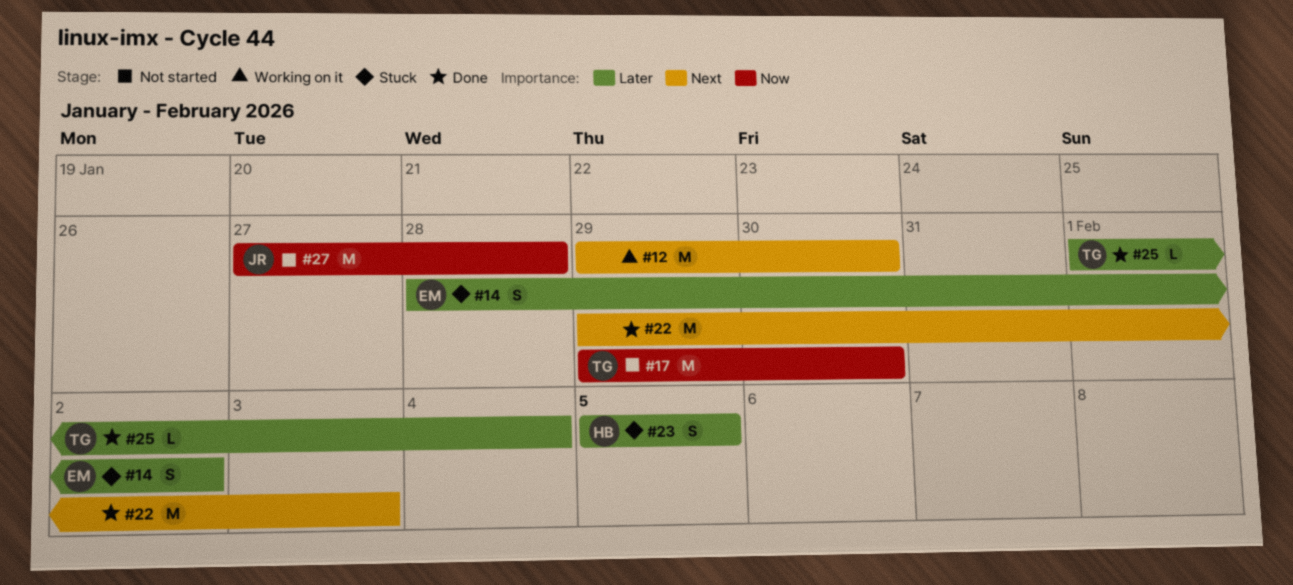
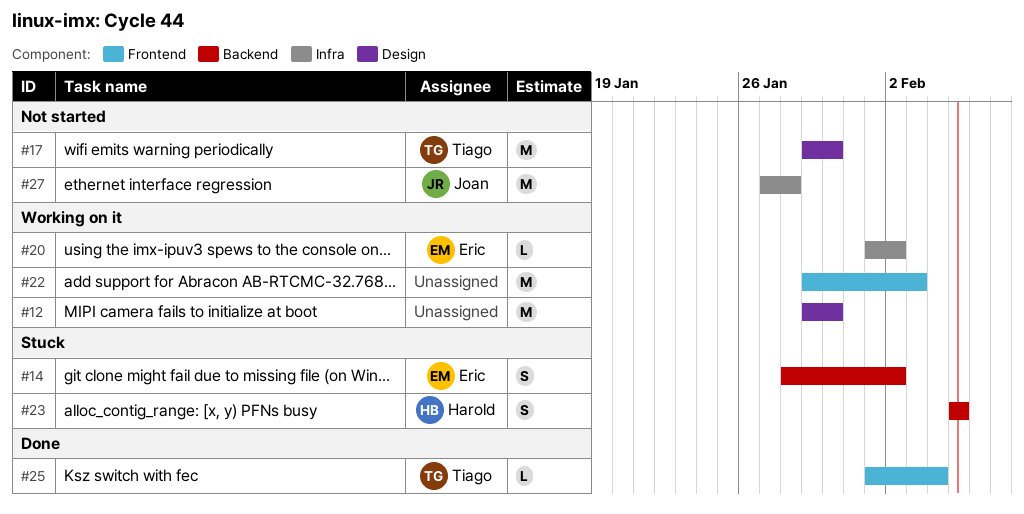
#20: none -> present
#22, status: Done -> Working on it

